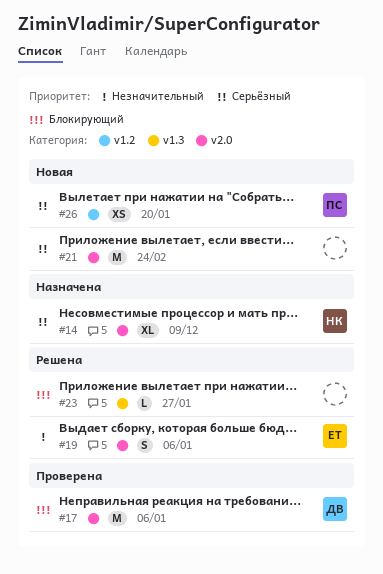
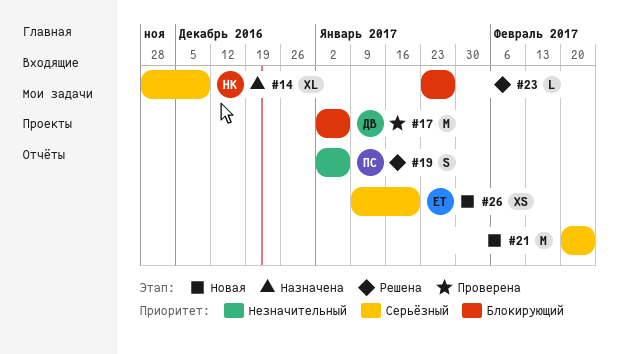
#19, owner: ЕТ -> ПС
#26, owner: ПС -> ЕТ

